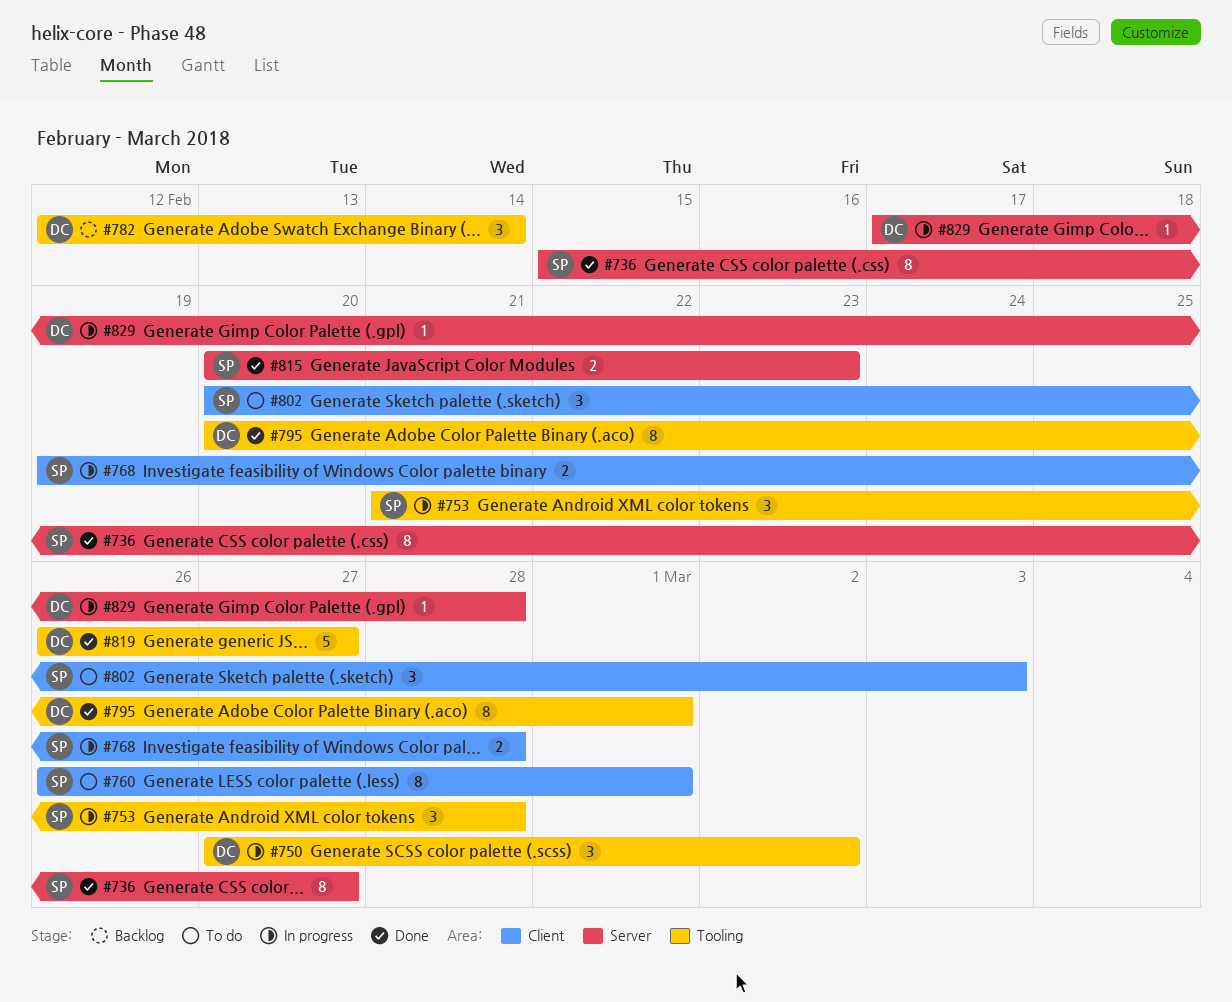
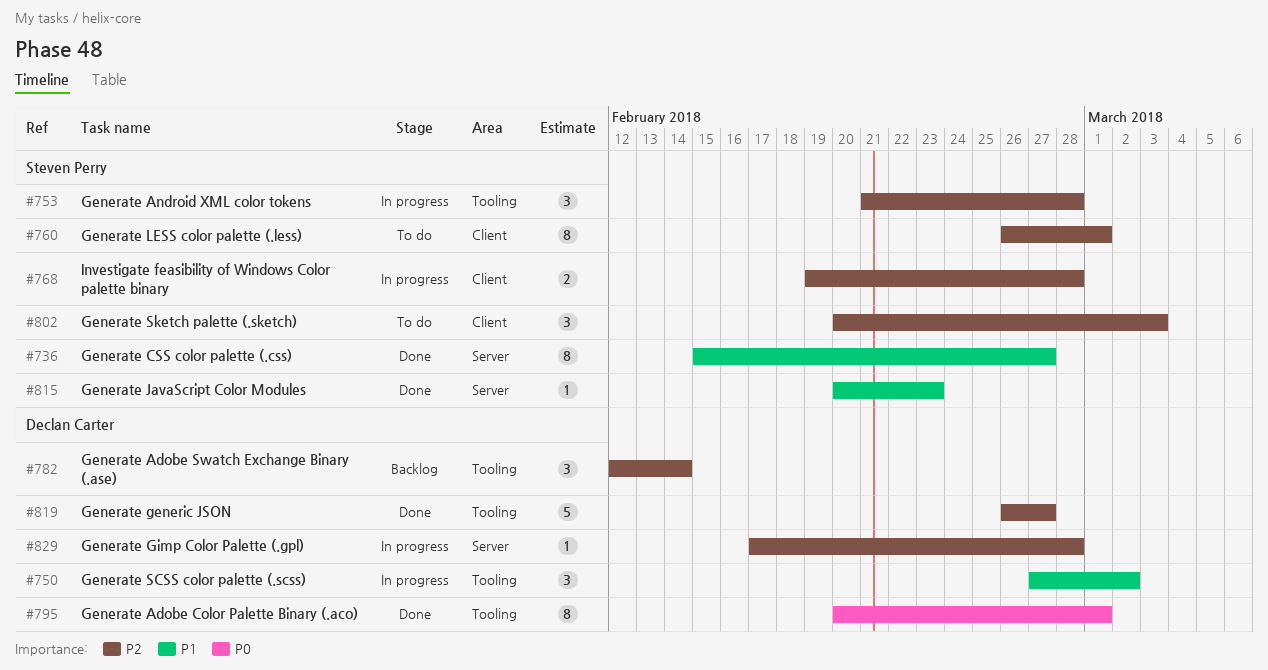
#815, estimate: 2 -> 1

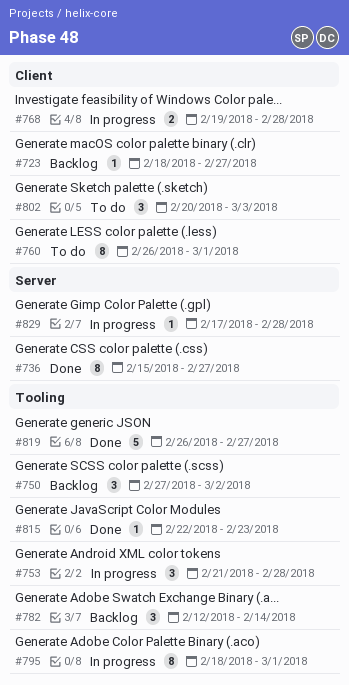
#723: none -> present
#750, status: In progress -> Backlog
#795, status: Done -> In progress
#795, start: Feb 20 -> Feb 18
#815, label: Server -> Tooling
#815, start: Feb 20 -> Feb 22

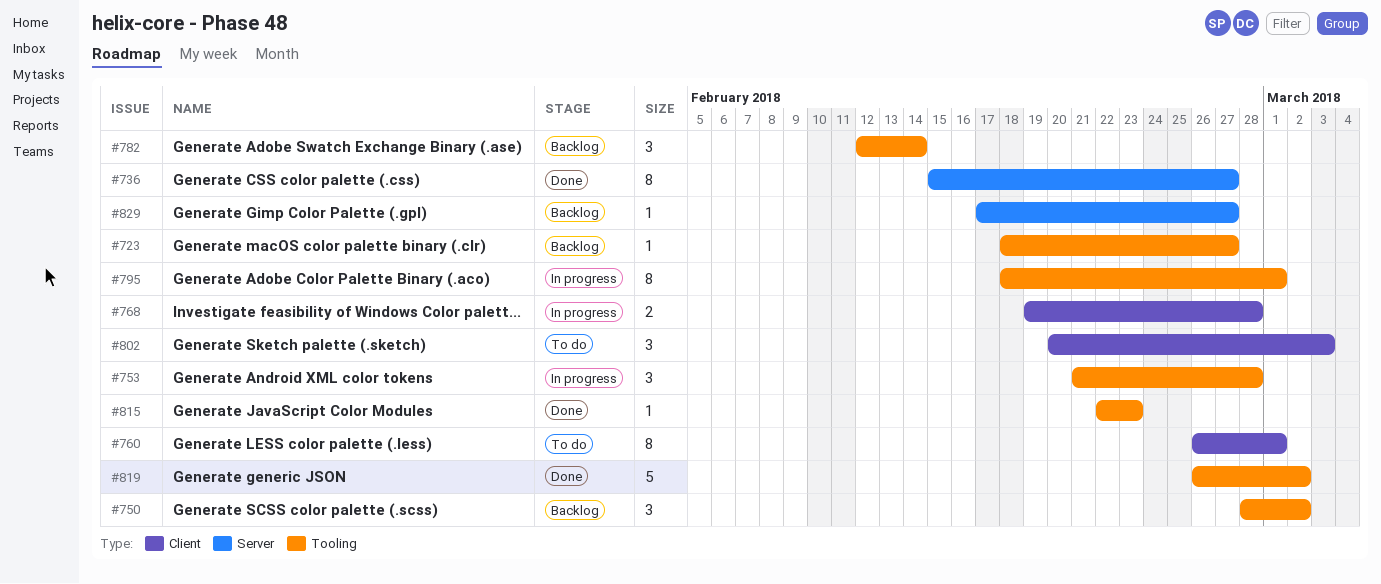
#723, label: Client -> Tooling
#750, start: Feb 27 -> Feb 28
#819, due: Feb 27 -> Mar 2
#829, status: In progress -> Backlog
#829, due: Feb 28 -> Feb 27

